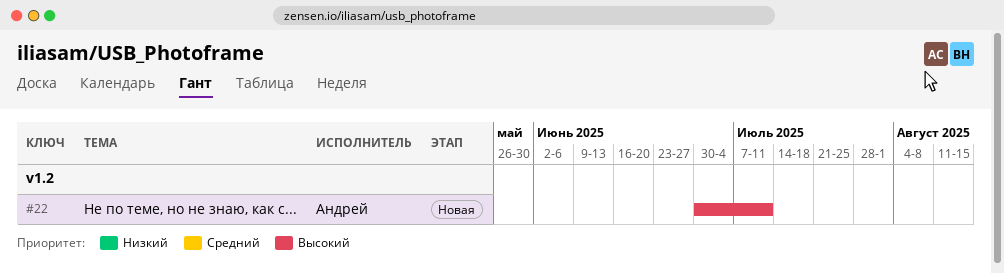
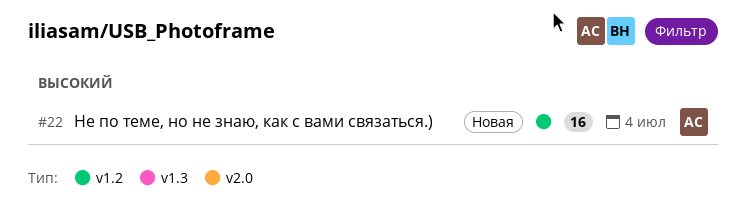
#22, due: Jul 11 -> Jul 4

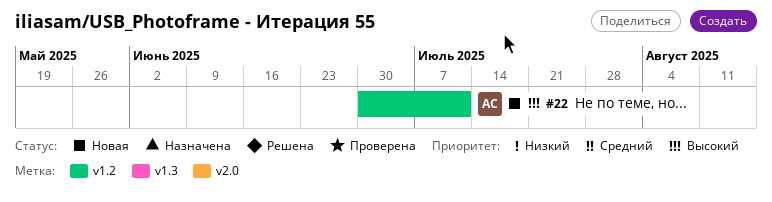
#22, due: Jul 4 -> Jul 11

